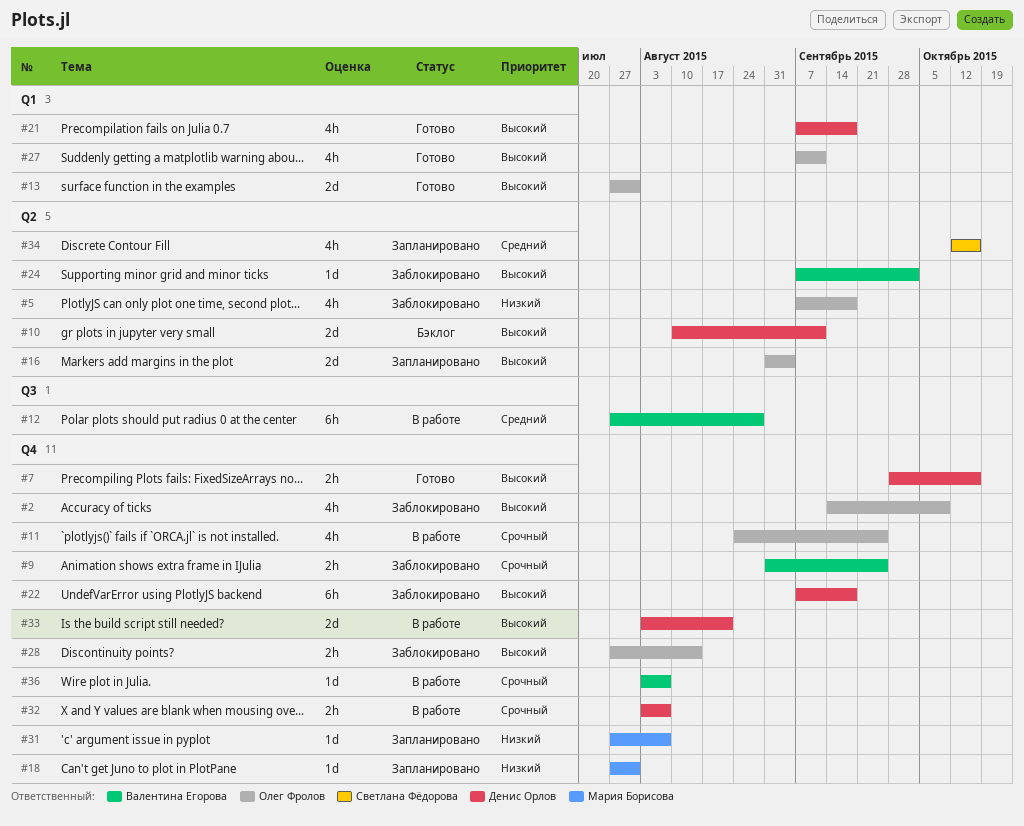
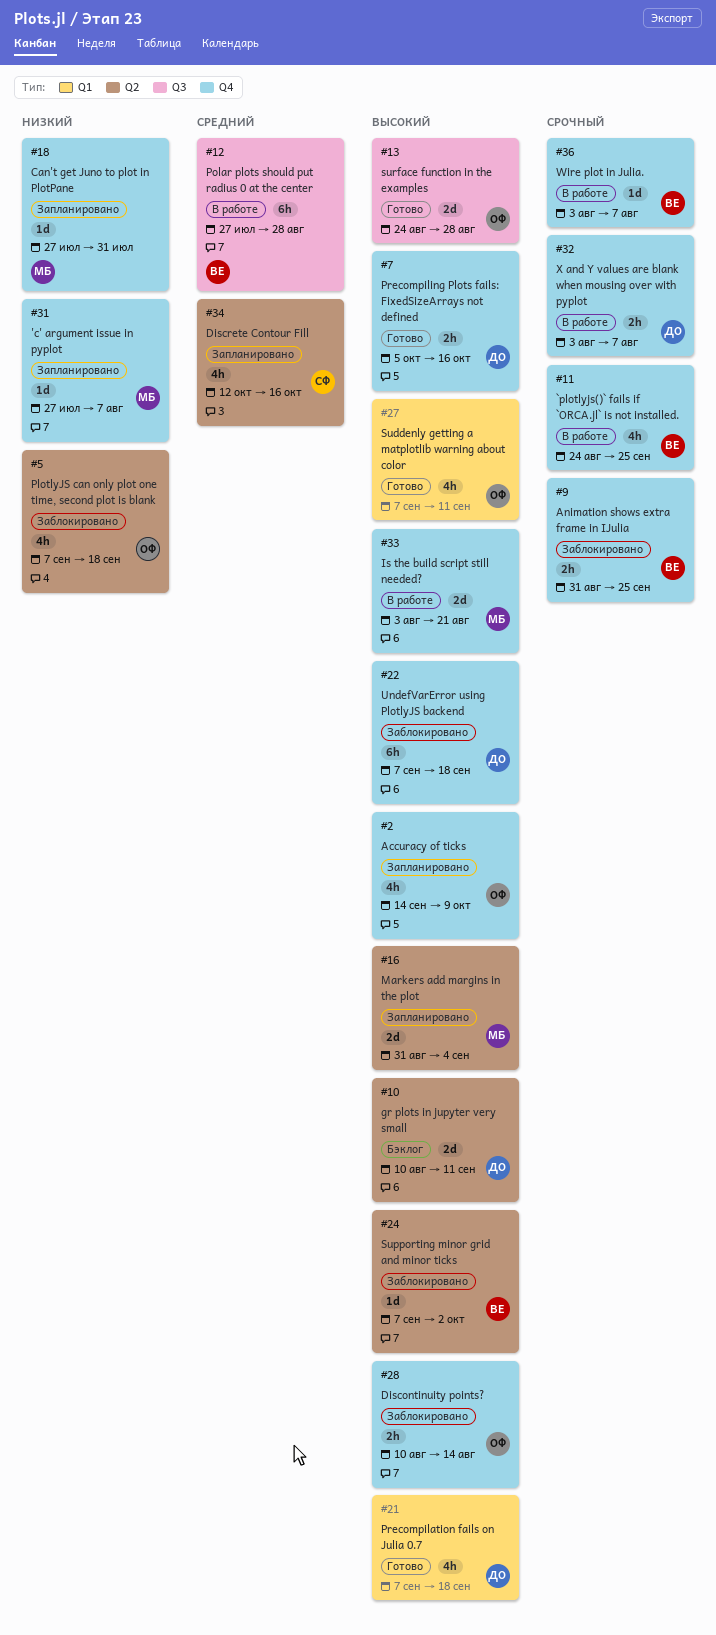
#2, status: Заблокировано -> Запланировано
#7, start: Sep 28 -> Oct 5
#11, owner: Олег Фролов -> Валентина Егорова
#13, label: Q1 -> Q3
#13, start: Jul 27 -> Aug 24
#13, due: Jul 31 -> Aug 28
#16, owner: Олег Фролов -> Мария Борисова
#28, start: Jul 27 -> Aug 10
#33, owner: Денис Орлов -> Мария Борисова

